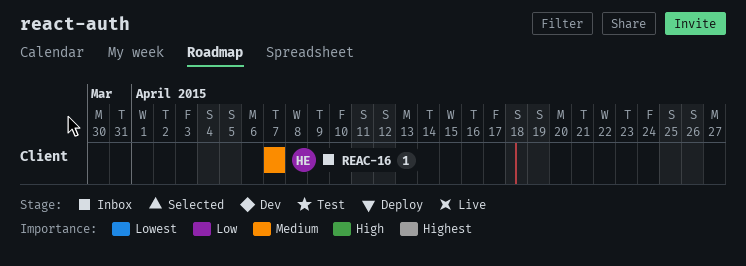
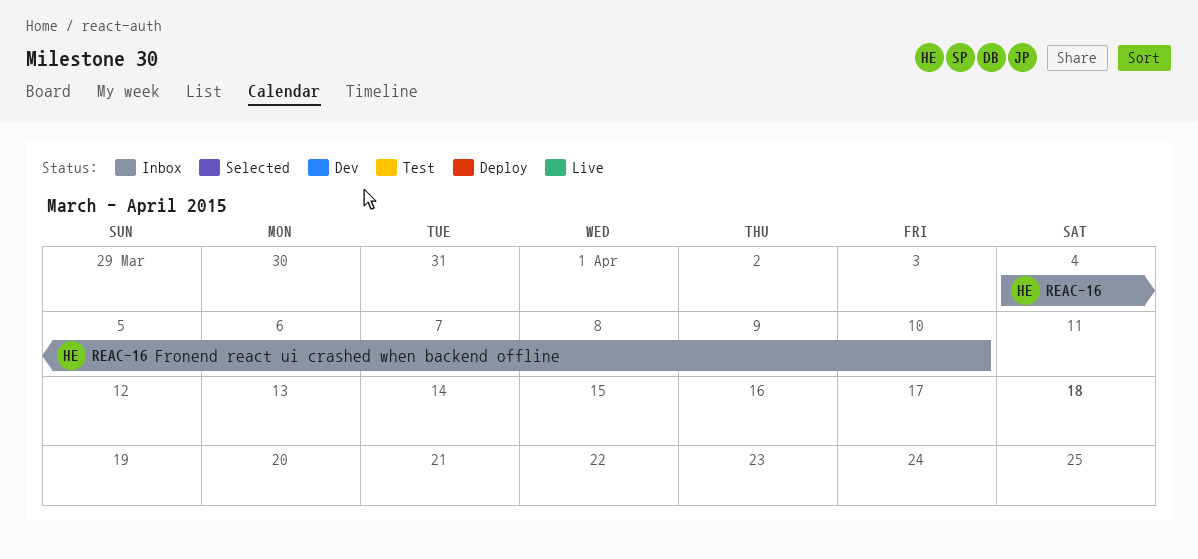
REAC-16, start: Apr 7 -> Apr 4
REAC-16, due: Apr 7 -> Apr 10

